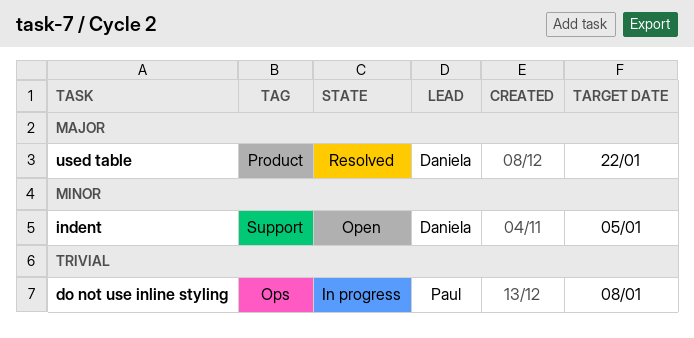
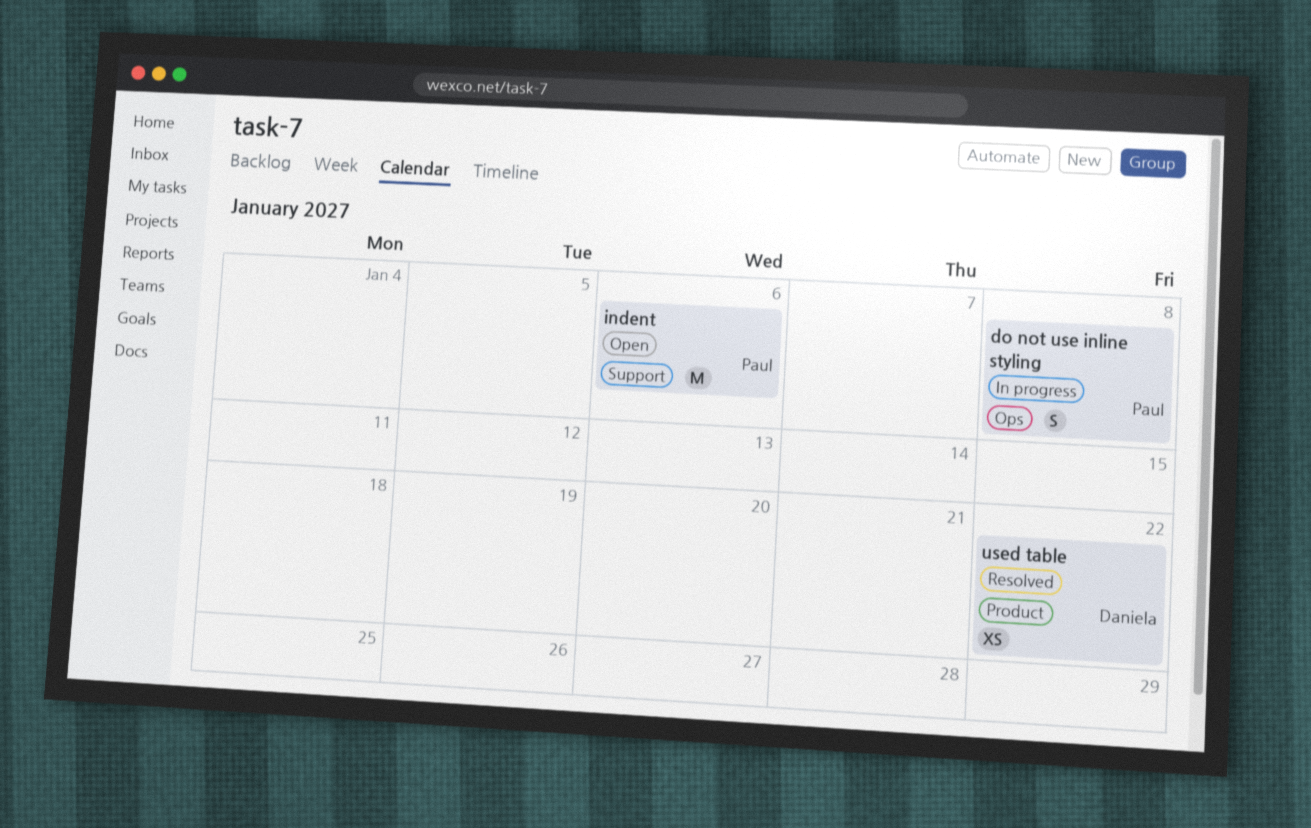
indent, owner: Daniela -> Paul
indent, due: Jan 5 -> Jan 6

